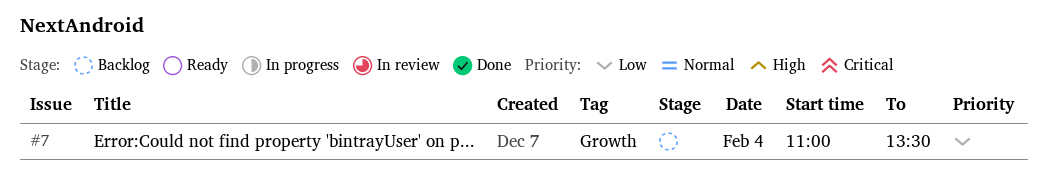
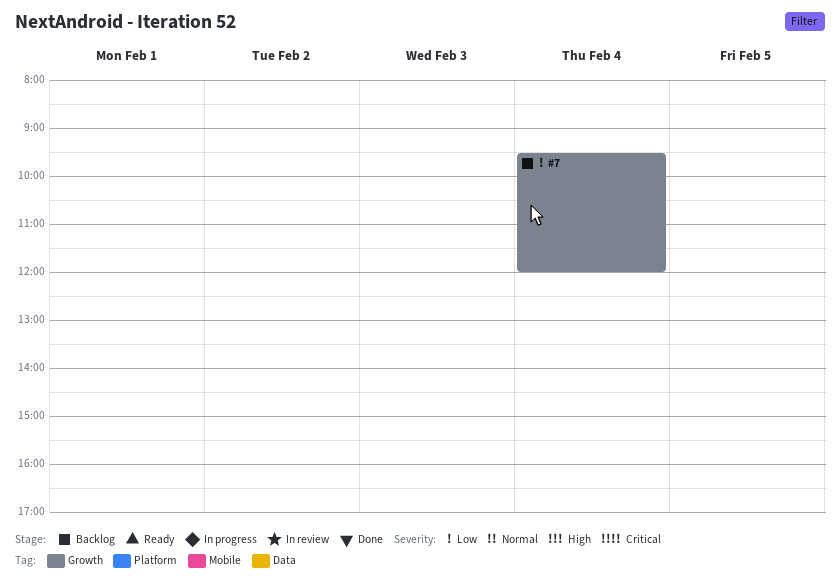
#7, begins: 11:00 -> 09:30
#7, ends: 13:30 -> 12:00

